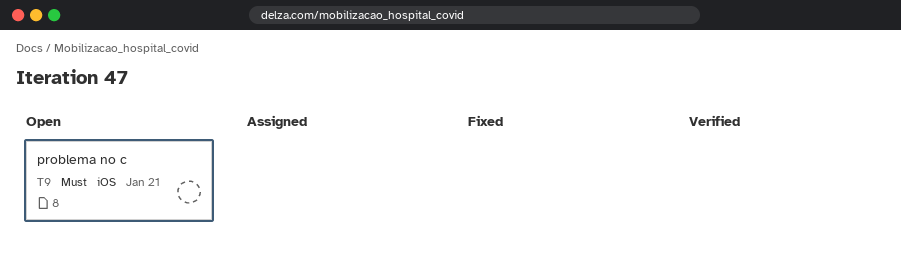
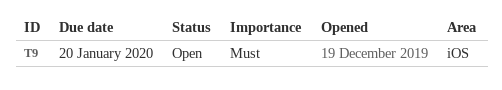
T9, due: Jan 21 -> Jan 20

